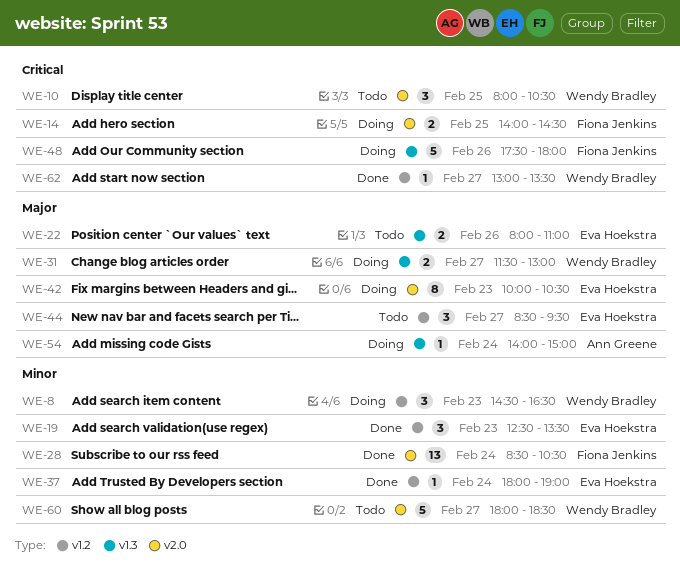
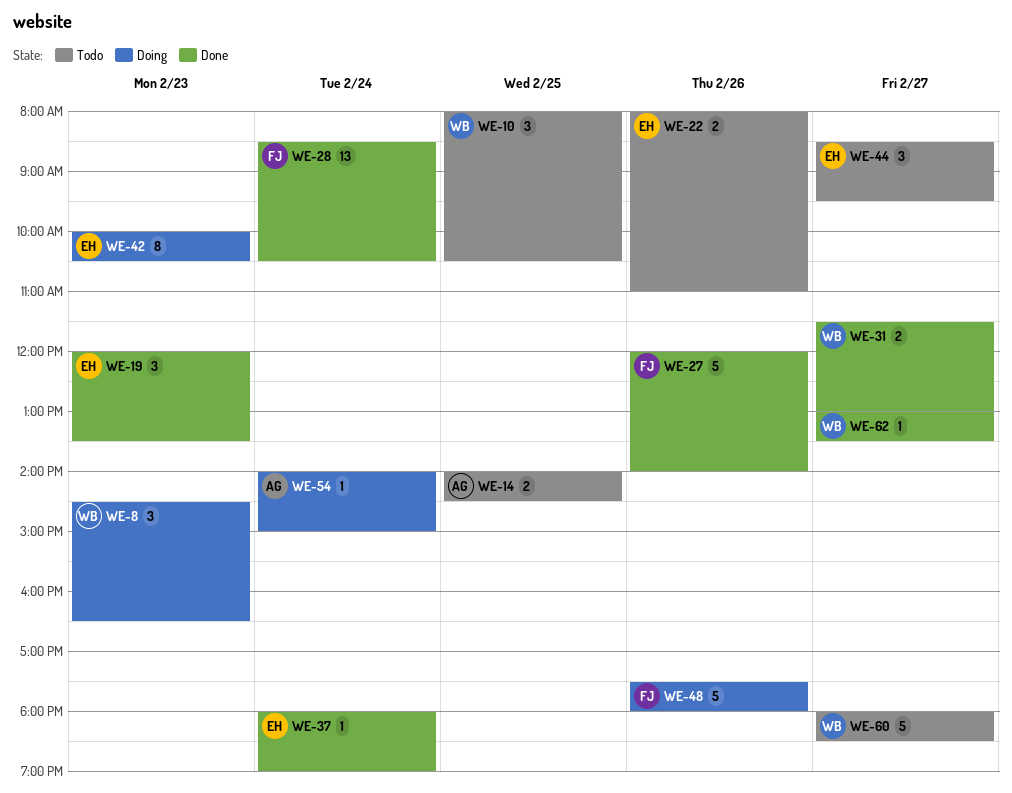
WE-14, status: Doing -> Todo
WE-14, owner: Fiona Jenkins -> Ann Greene
WE-19, begins: 12:30 -> 12:00
WE-27: none -> present
WE-31, status: Doing -> Done

